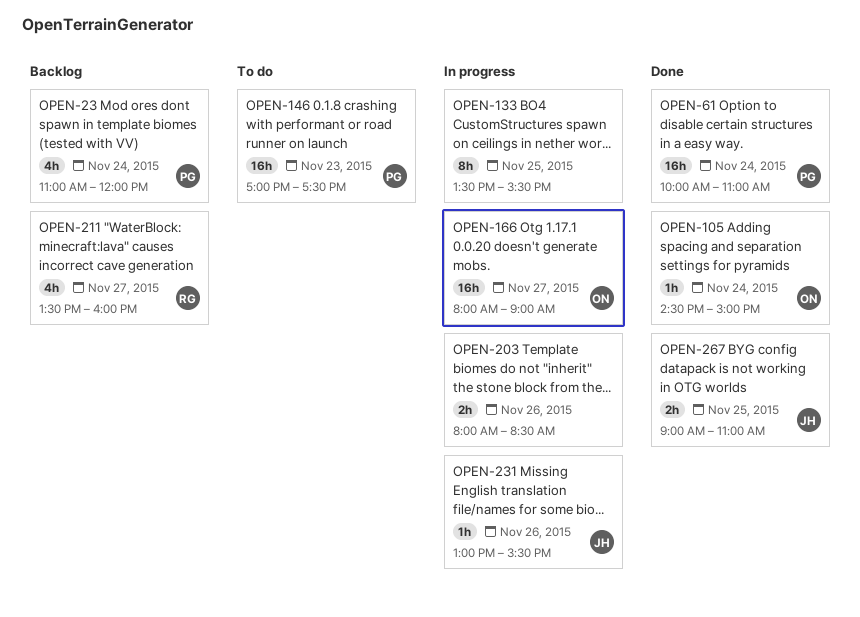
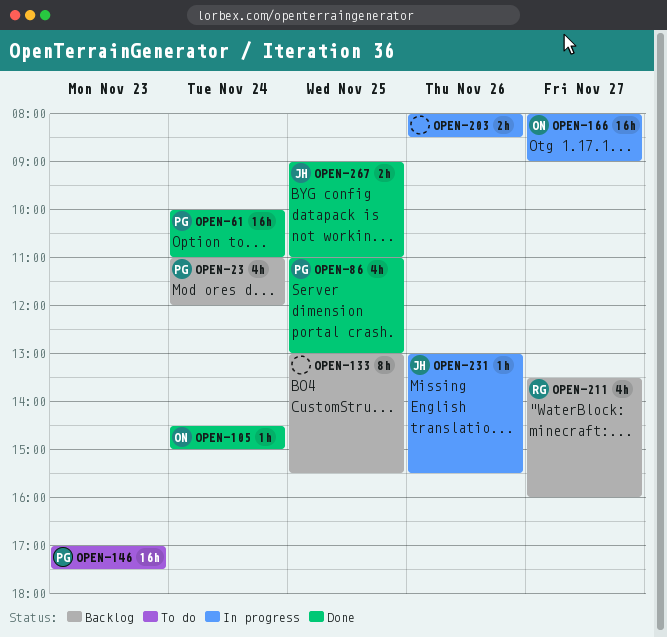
OPEN-86: none -> present
OPEN-133, status: In progress -> Backlog
OPEN-133, begins: 13:30 -> 13:00

